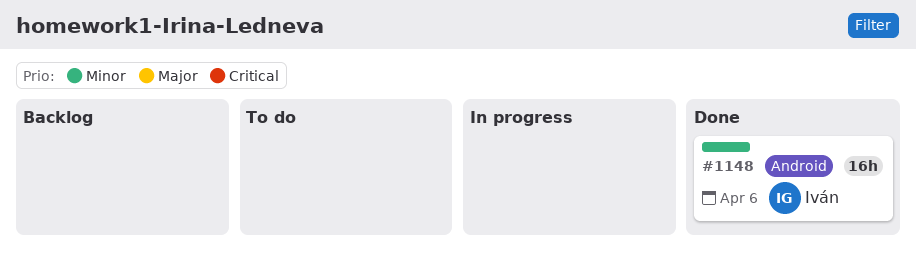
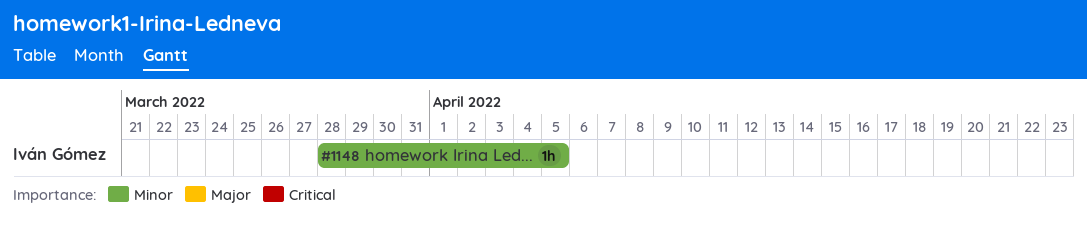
#1148, estimate: 16h -> 1h
#1148, due: Apr 6 -> Apr 5

